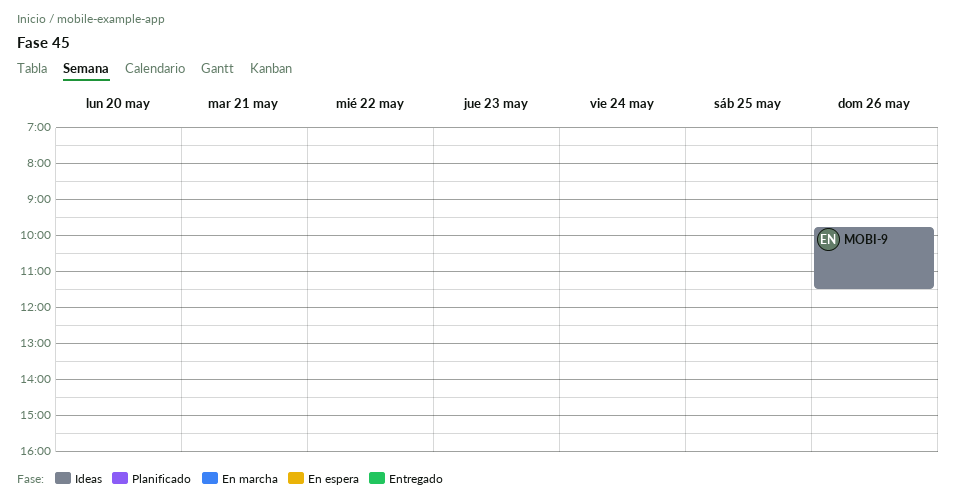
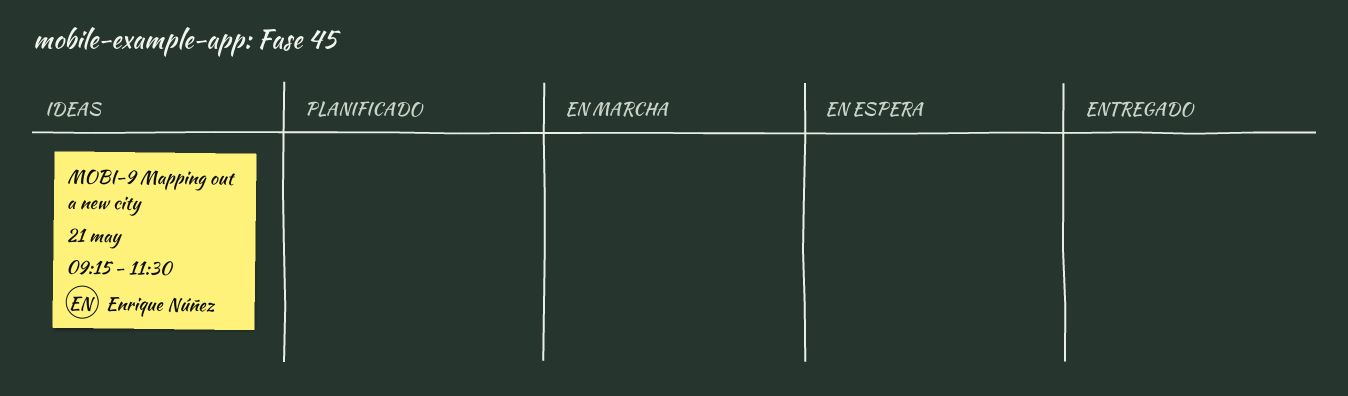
MOBI-9, day: May 26 -> May 21
MOBI-9, begins: 09:45 -> 09:15

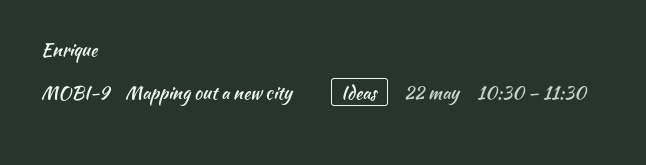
MOBI-9, day: May 21 -> May 22
MOBI-9, begins: 09:15 -> 10:30

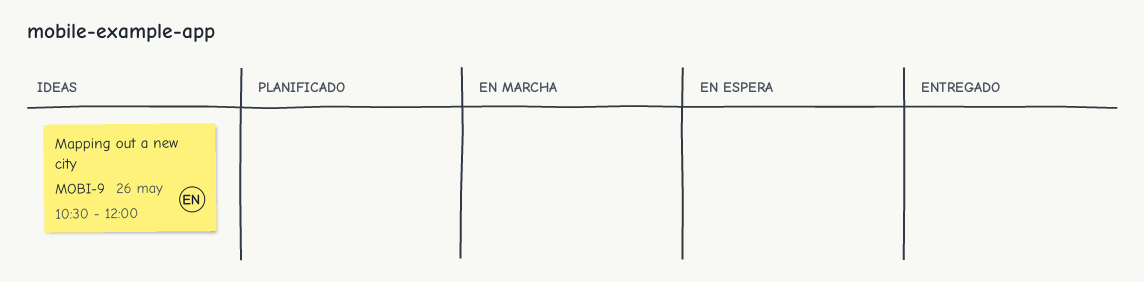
MOBI-9, day: May 22 -> May 26
MOBI-9, ends: 11:30 -> 12:00

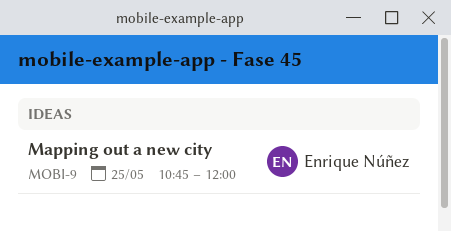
MOBI-9, day: May 26 -> May 25
MOBI-9, begins: 10:30 -> 10:45

